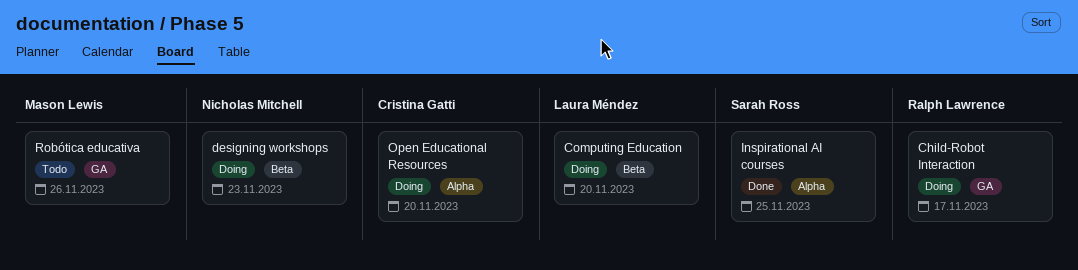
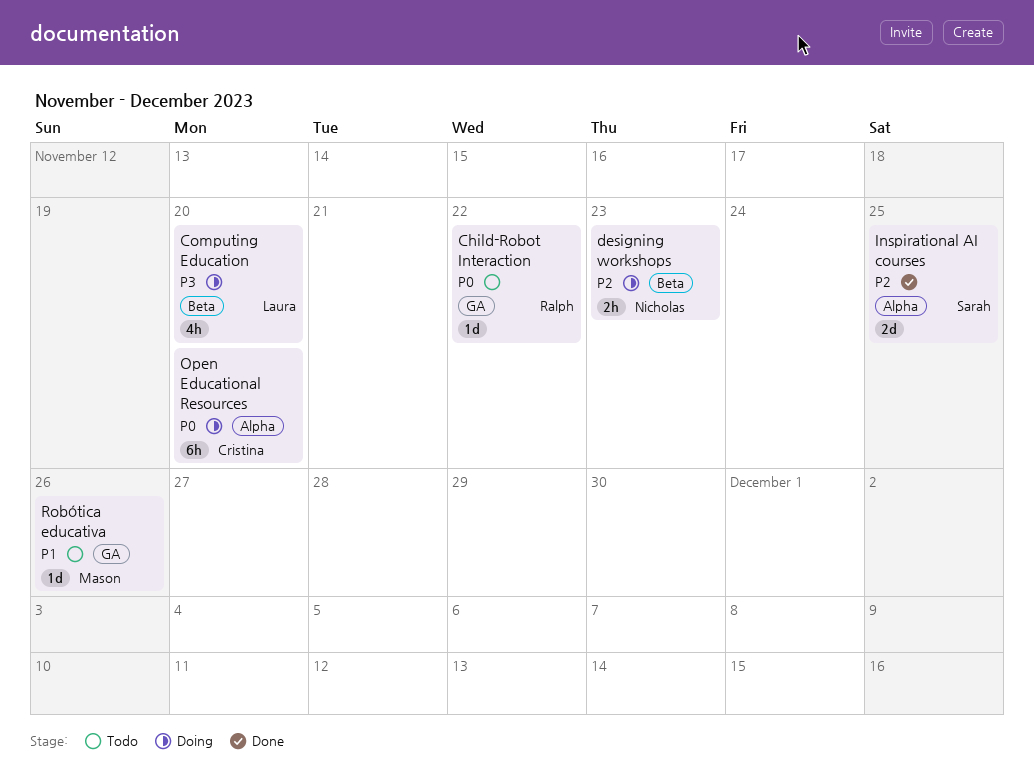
Child-Robot Interaction, status: Doing -> Todo
Child-Robot Interaction, due: Nov 17 -> Nov 22

